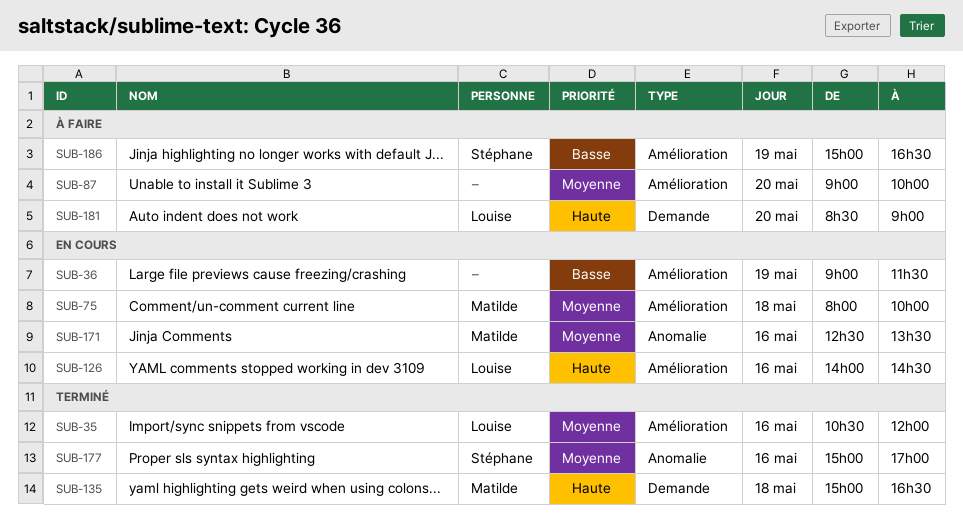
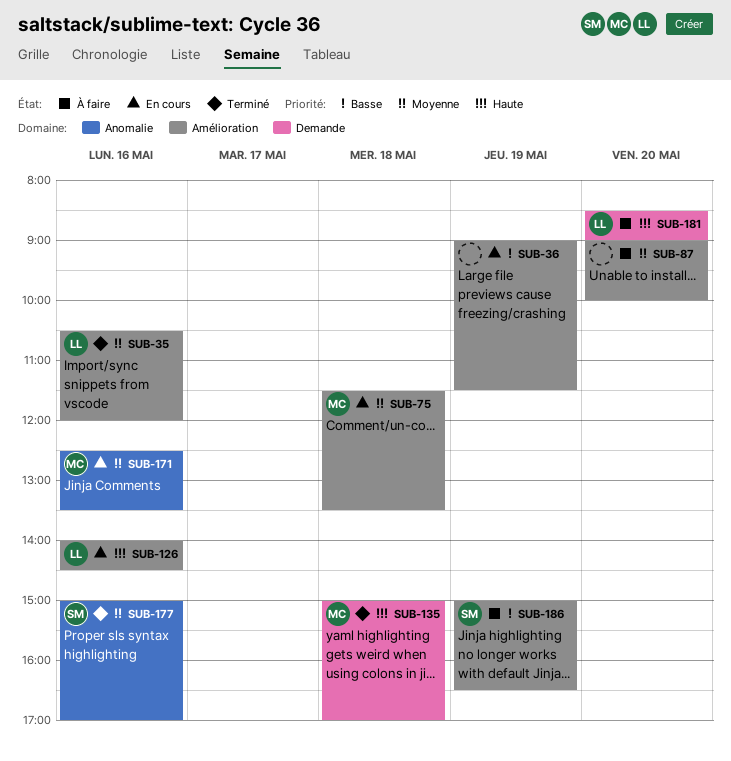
SUB-75, begins: 08:00 -> 11:30
SUB-75, ends: 10:00 -> 13:30
SUB-135, ends: 16:30 -> 17:00

